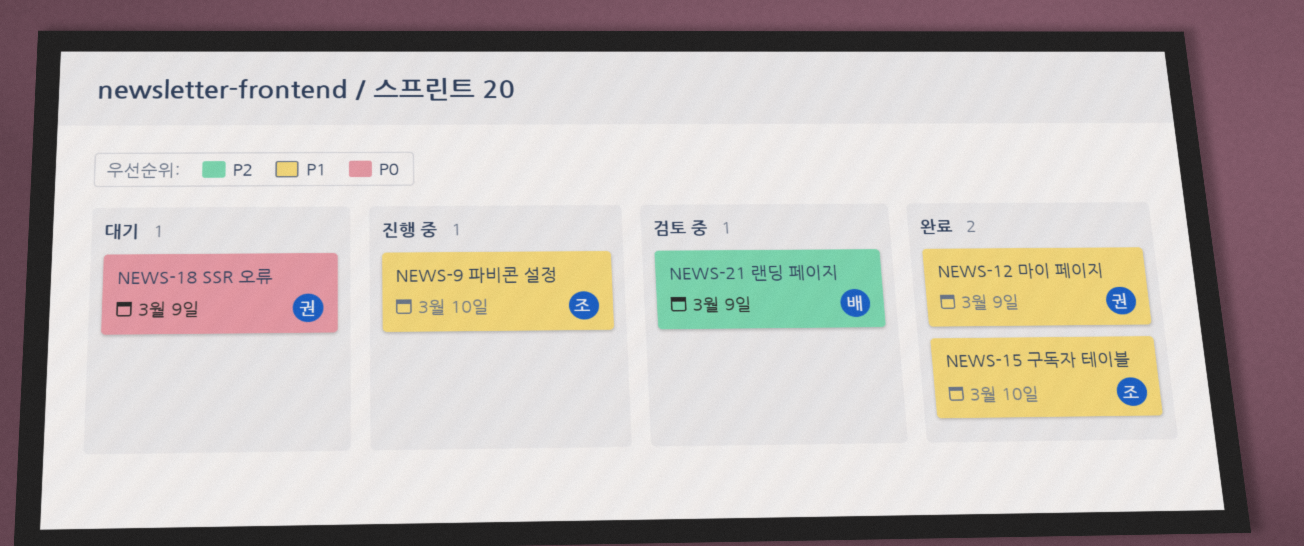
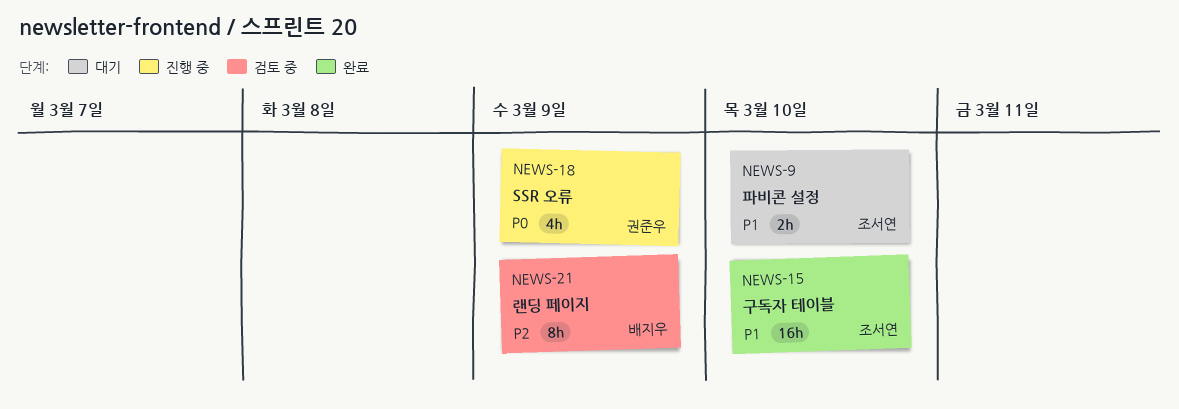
NEWS-9, status: 진행 중 -> 대기
NEWS-12: present -> none
NEWS-18, status: 대기 -> 진행 중

